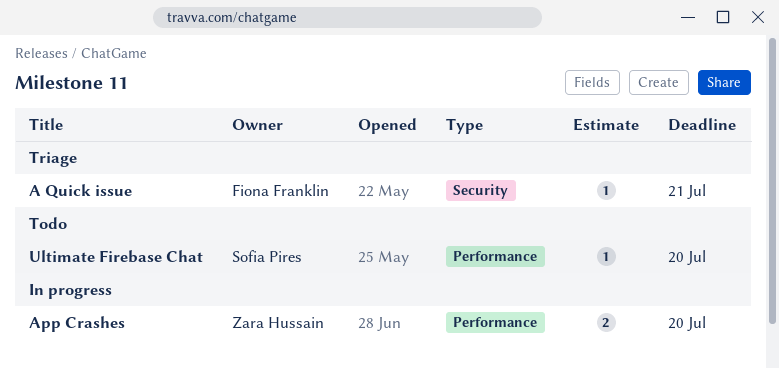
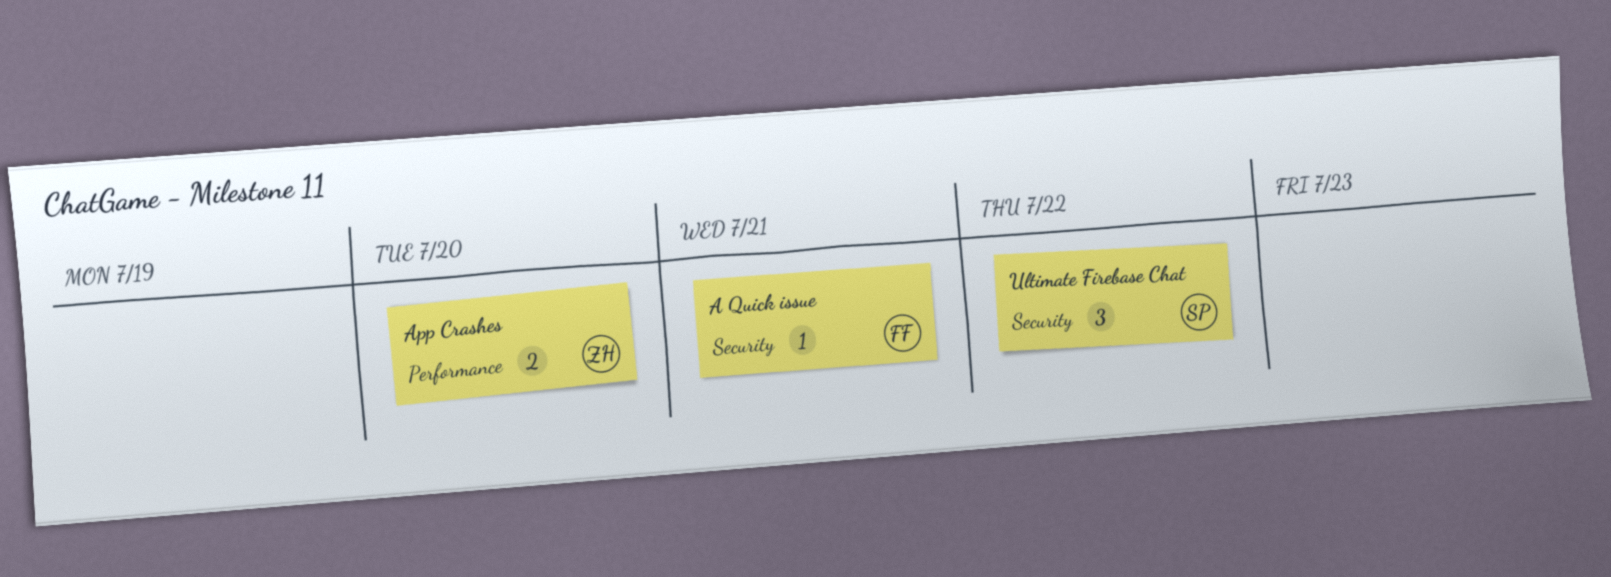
Ultimate Firebase Chat, label: Performance -> Security
Ultimate Firebase Chat, estimate: 1 -> 3
Ultimate Firebase Chat, due: Jul 20 -> Jul 22

